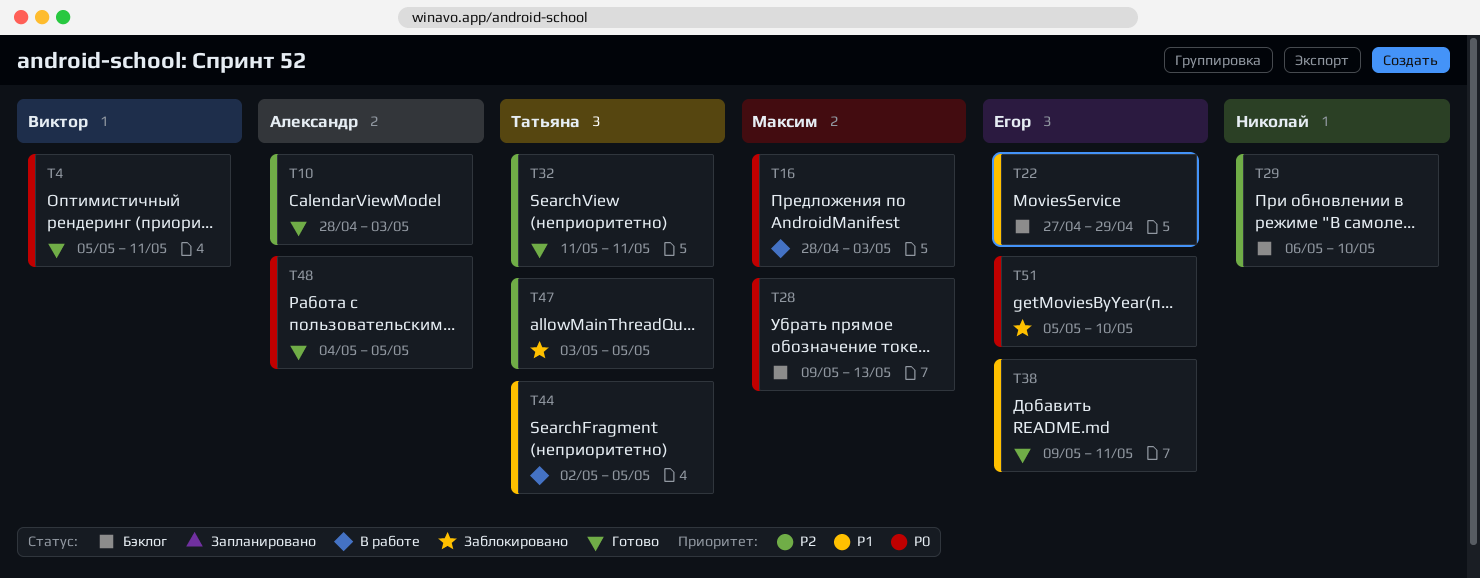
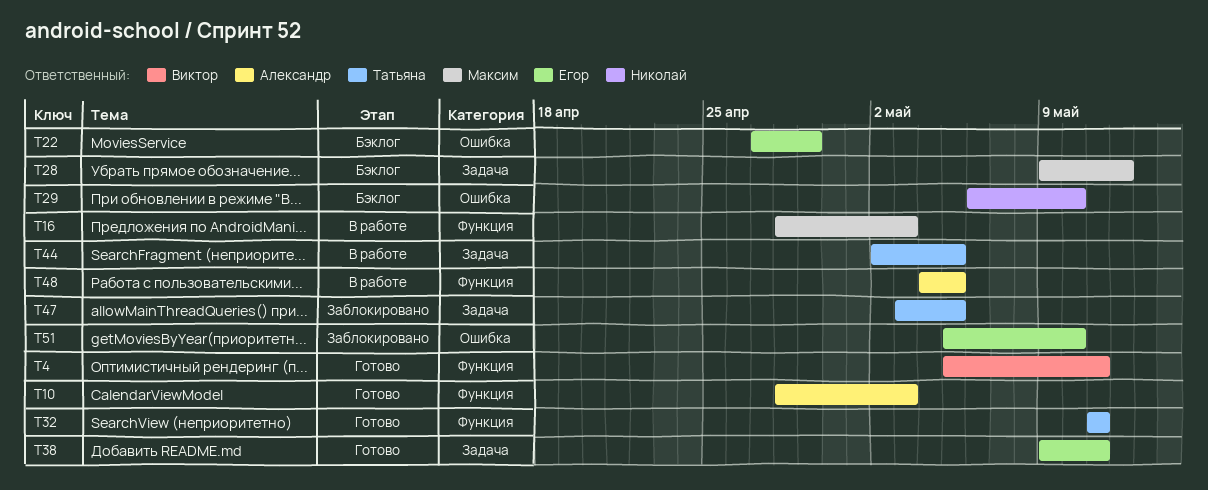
T28, due: May 13 -> May 12
T48, status: Готово -> В работе

